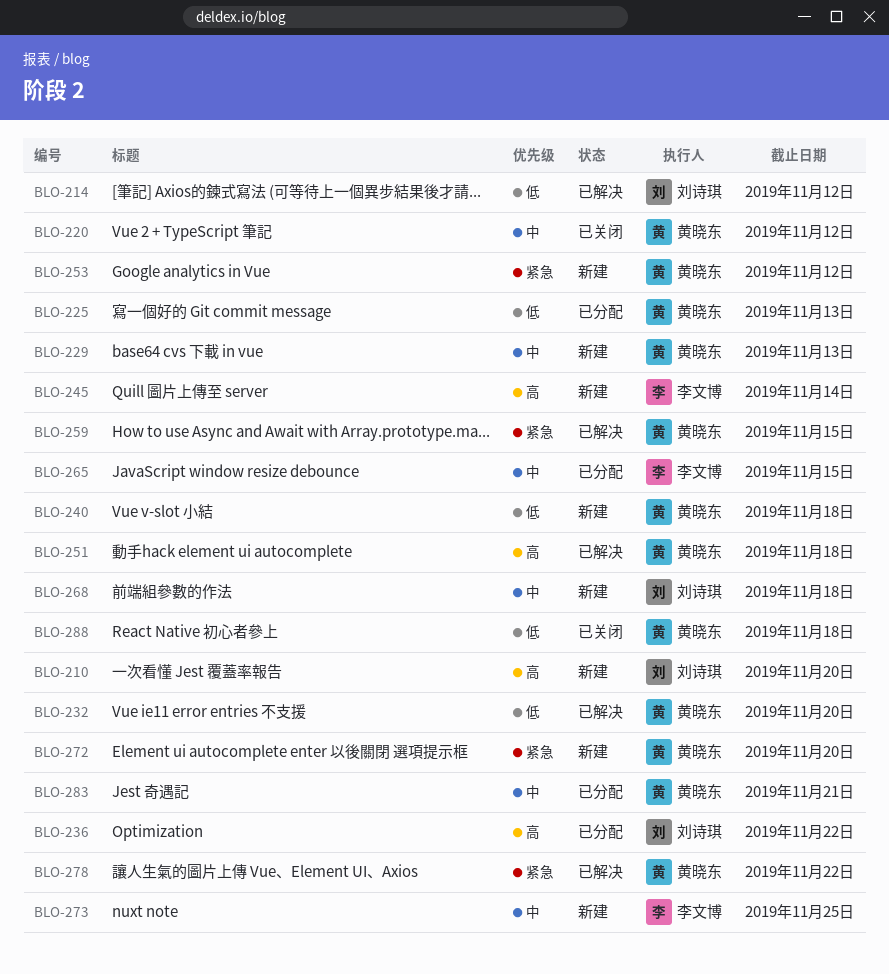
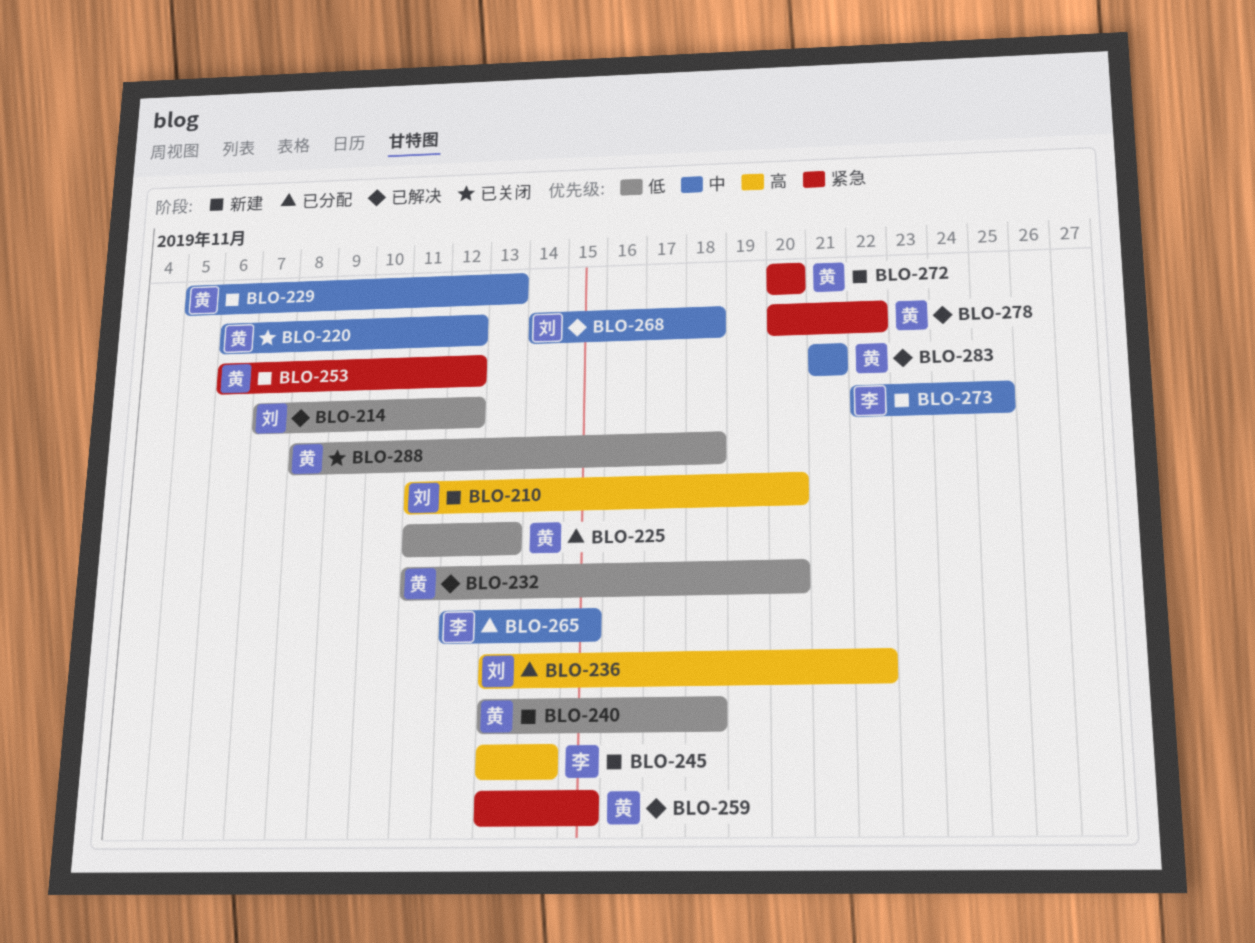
BLO-251: present -> none
BLO-268, status: 新建 -> 已解决
BLO-283, status: 已分配 -> 已解决

